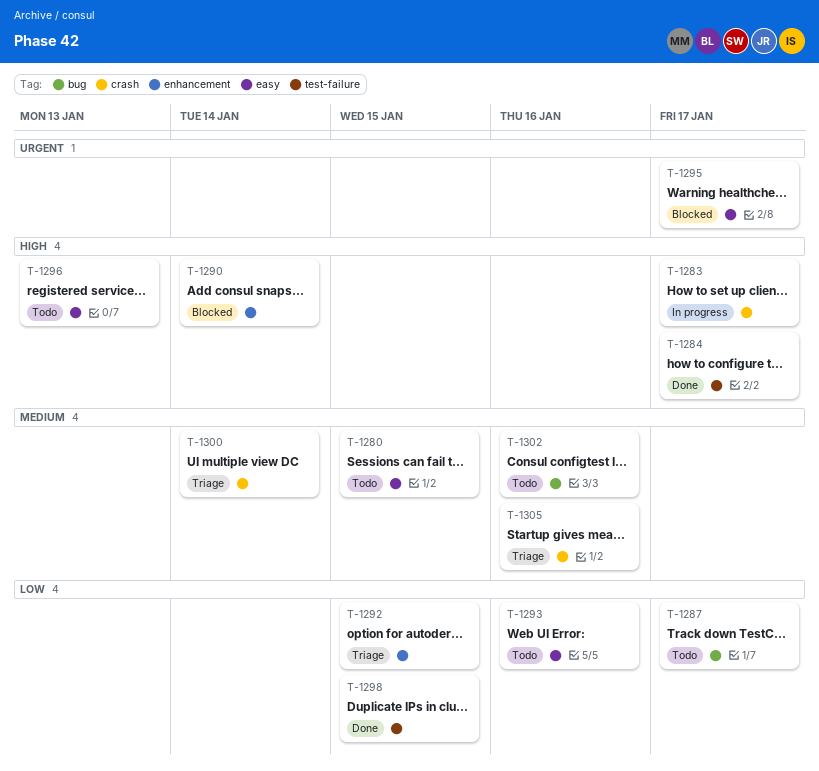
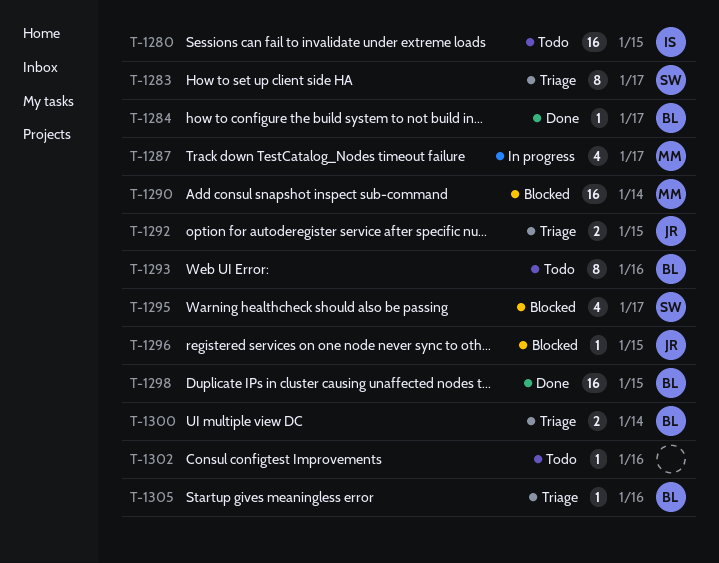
T-1283, status: In progress -> Triage
T-1287, status: Todo -> In progress
T-1296, status: Todo -> Blocked
T-1296, due: Jan 13 -> Jan 15

